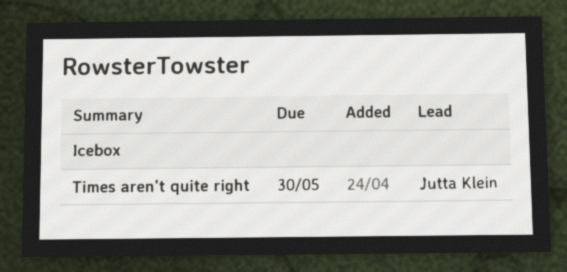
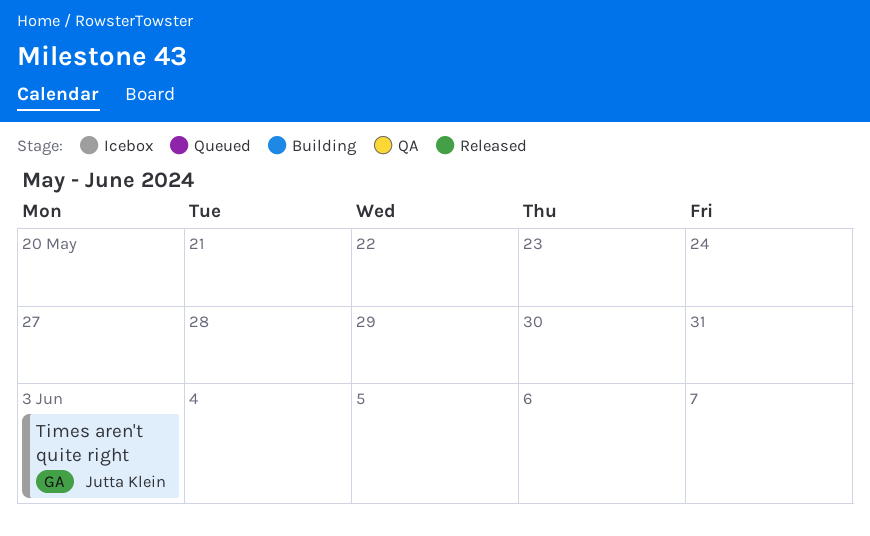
Times aren't quite right, due: May 30 -> Jun 3

